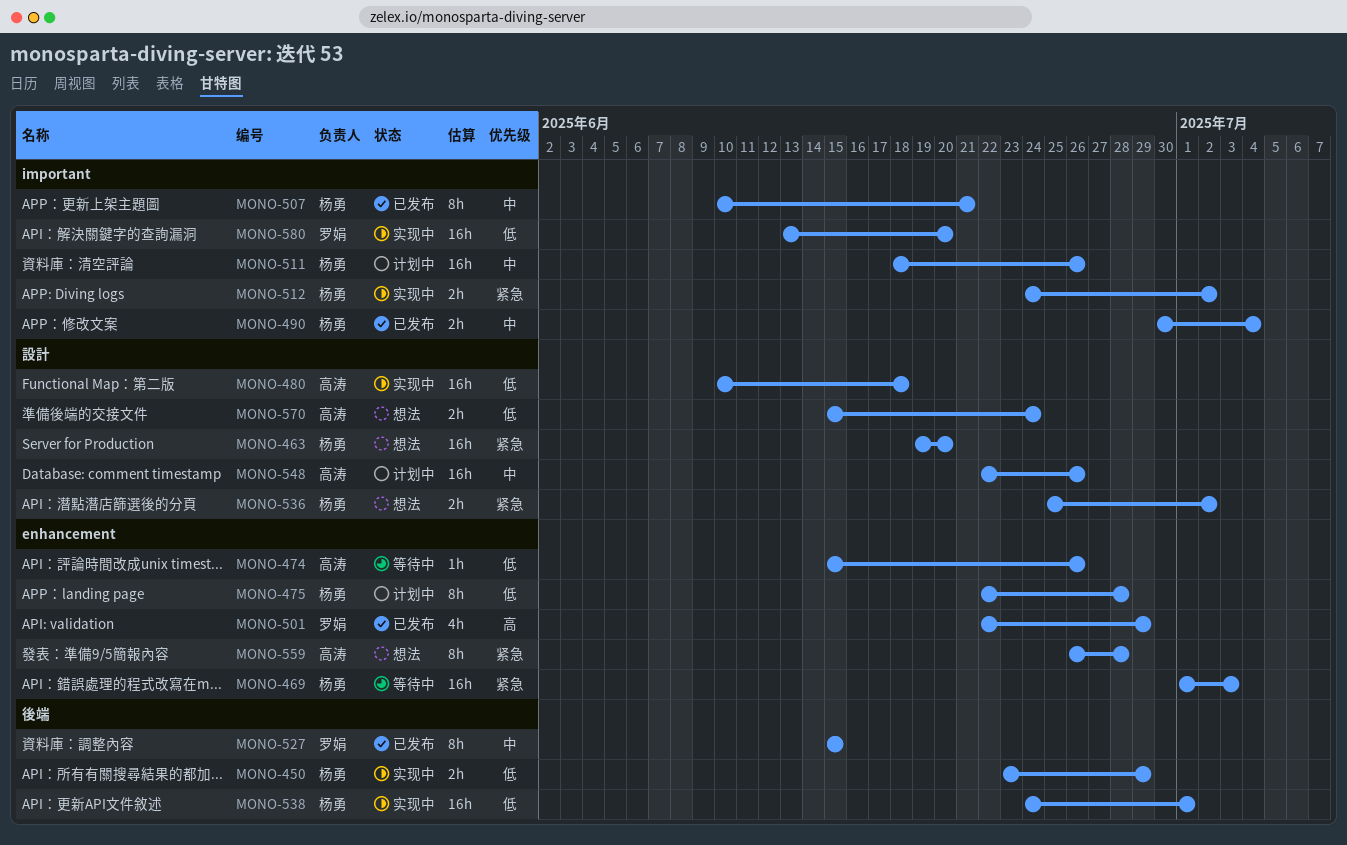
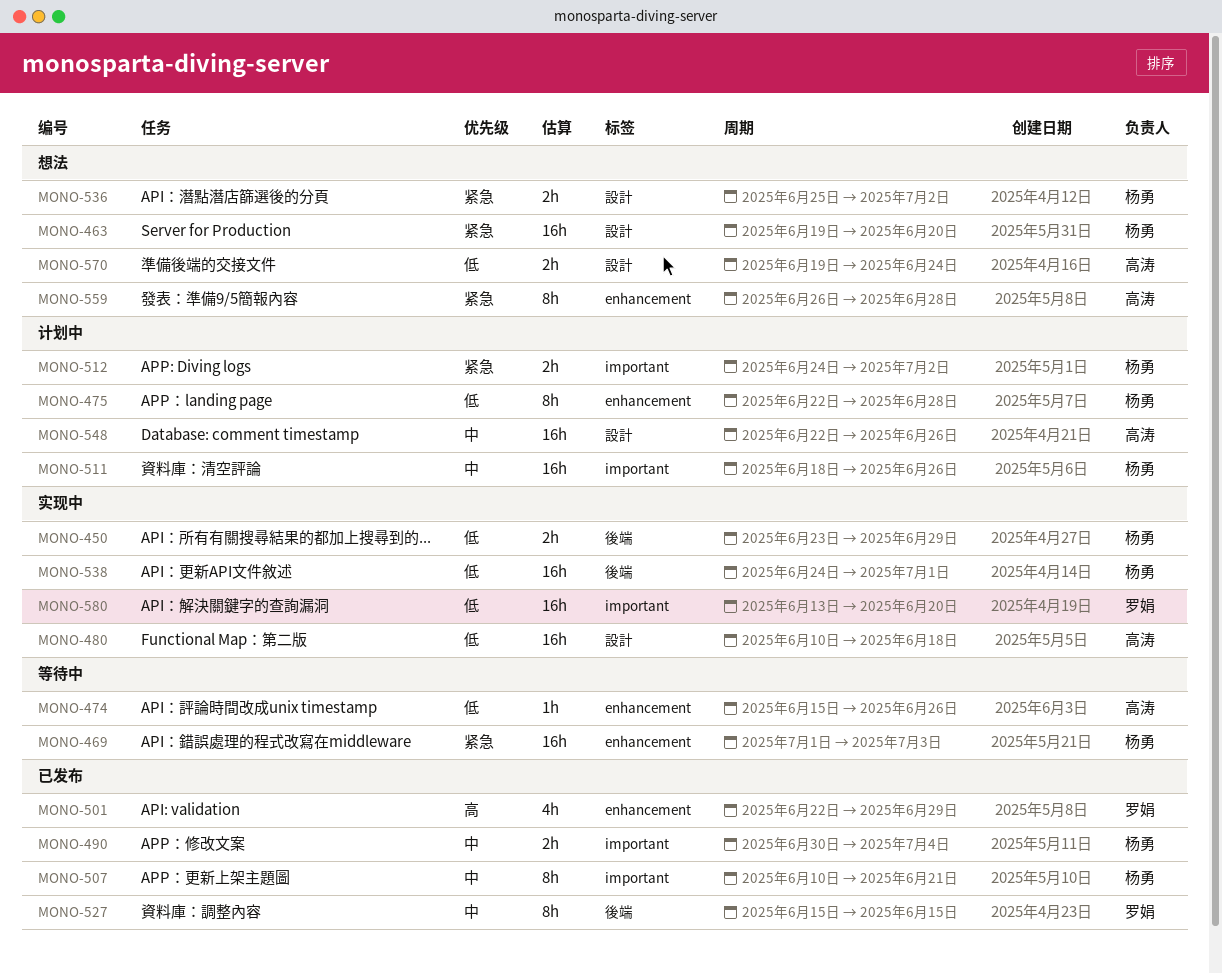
MONO-512, status: 实现中 -> 计划中
MONO-570, start: Jun 15 -> Jun 19

